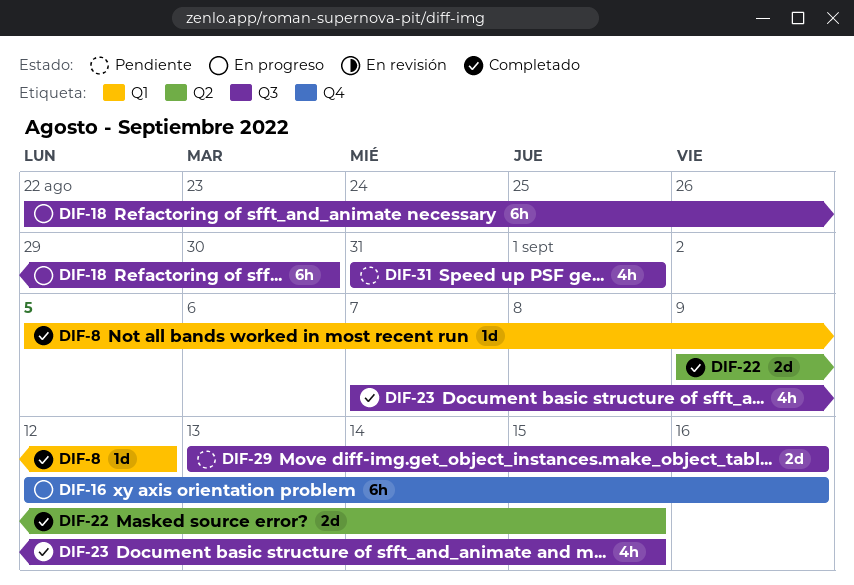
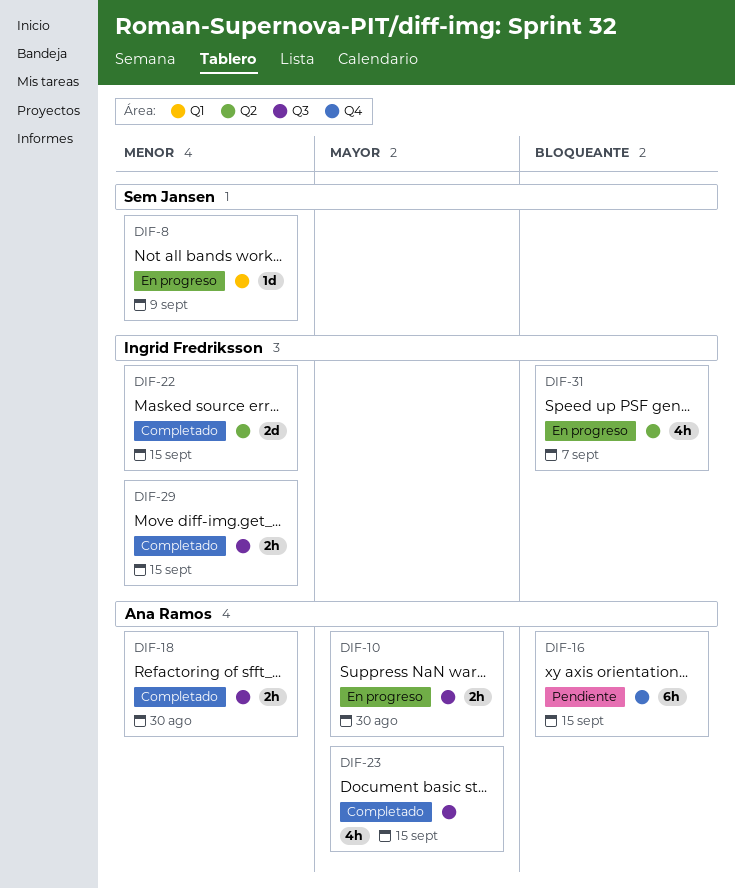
DIF-8, status: Completado -> En progreso
DIF-8, due: Sep 12 -> Sep 9
DIF-10: none -> present
DIF-16, status: En progreso -> Pendiente
DIF-16, due: Sep 16 -> Sep 15
DIF-18, status: En progreso -> Completado
DIF-18, estimate: 6h -> 2h
DIF-29, status: Pendiente -> Completado
DIF-29, estimate: 2d -> 2h
DIF-29, due: Sep 16 -> Sep 15
DIF-31, status: Pendiente -> En progreso
DIF-31, label: Q3 -> Q2
DIF-31, due: Sep 1 -> Sep 7

